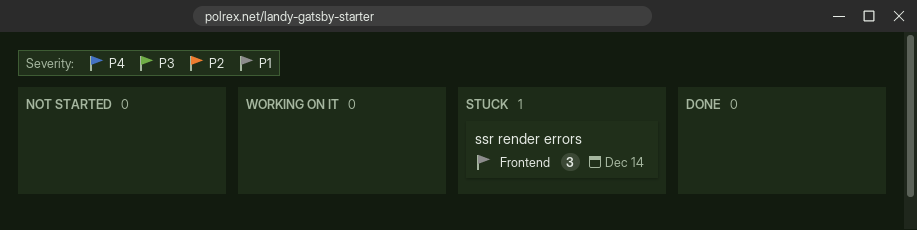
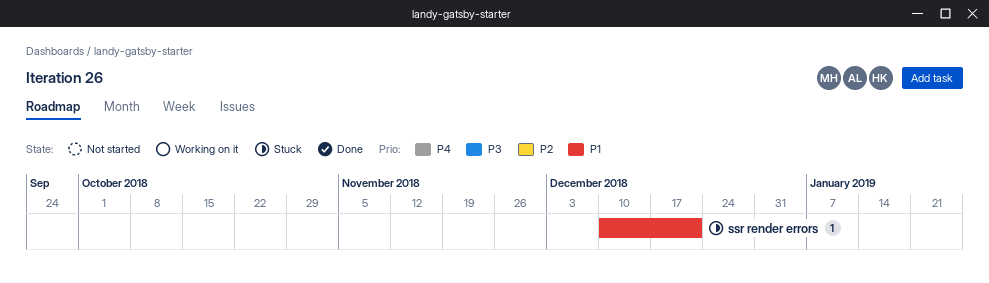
ssr render errors, estimate: 3 -> 1
ssr render errors, due: Dec 14 -> Dec 21

